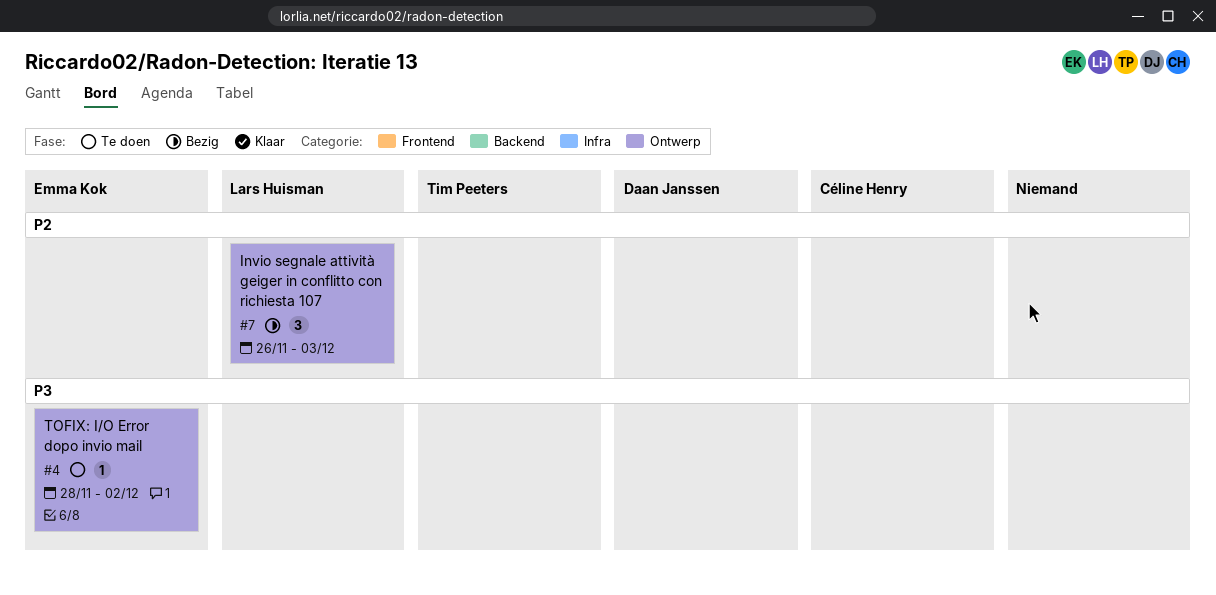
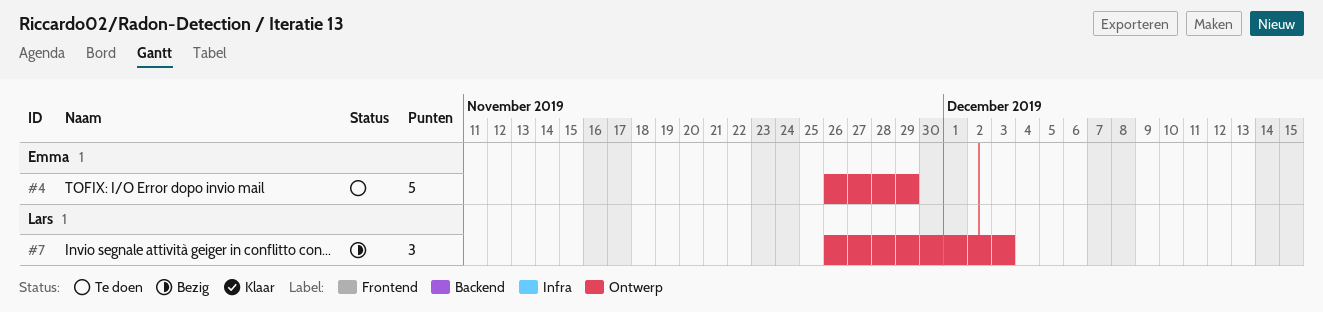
#4, estimate: 1 -> 5
#4, start: Nov 28 -> Nov 26
#4, due: Dec 2 -> Nov 29

